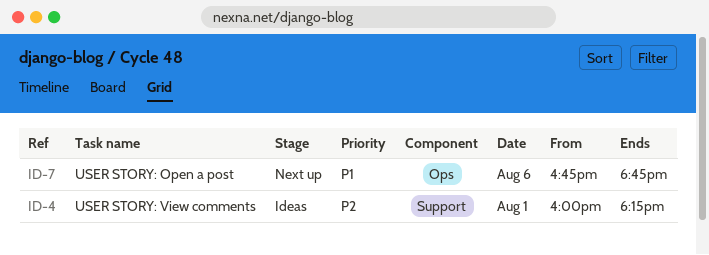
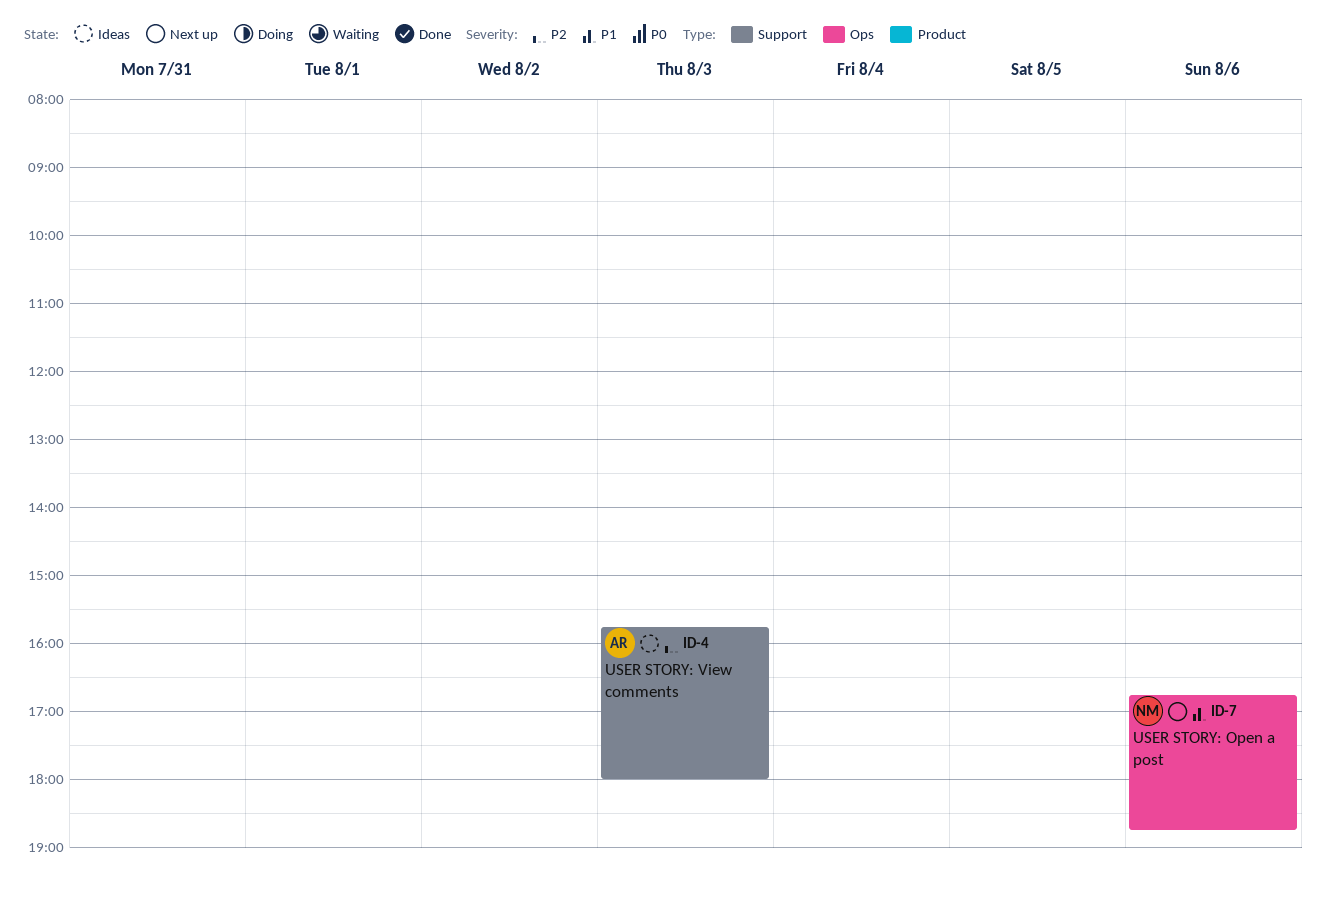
ID-4, day: Aug 1 -> Aug 3
ID-4, begins: 16:00 -> 15:45
ID-4, ends: 18:15 -> 18:00

